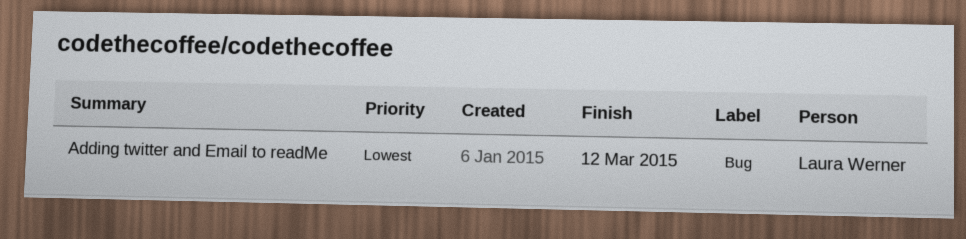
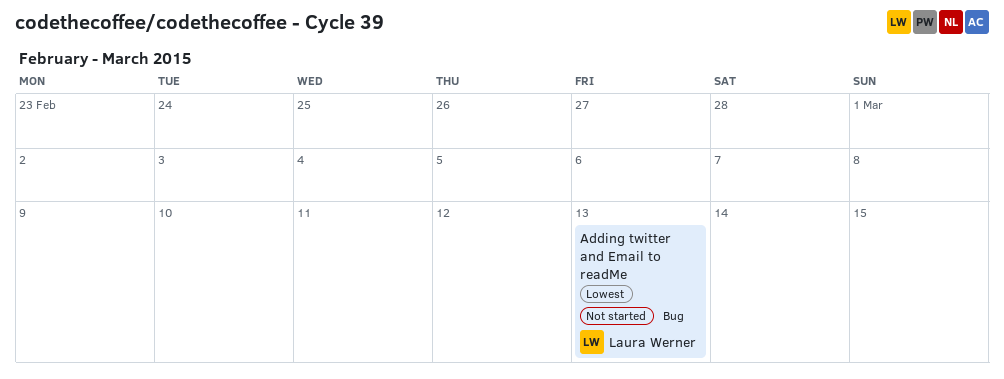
Adding twitter and Email to readMe, due: Mar 12 -> Mar 13

